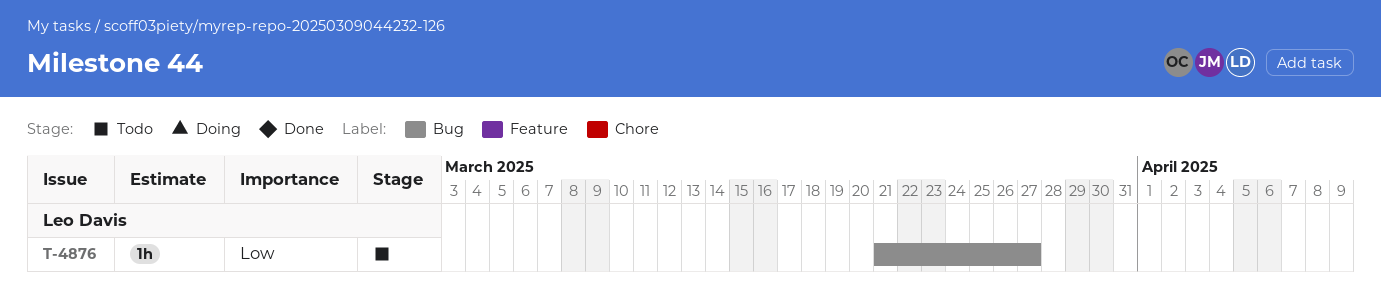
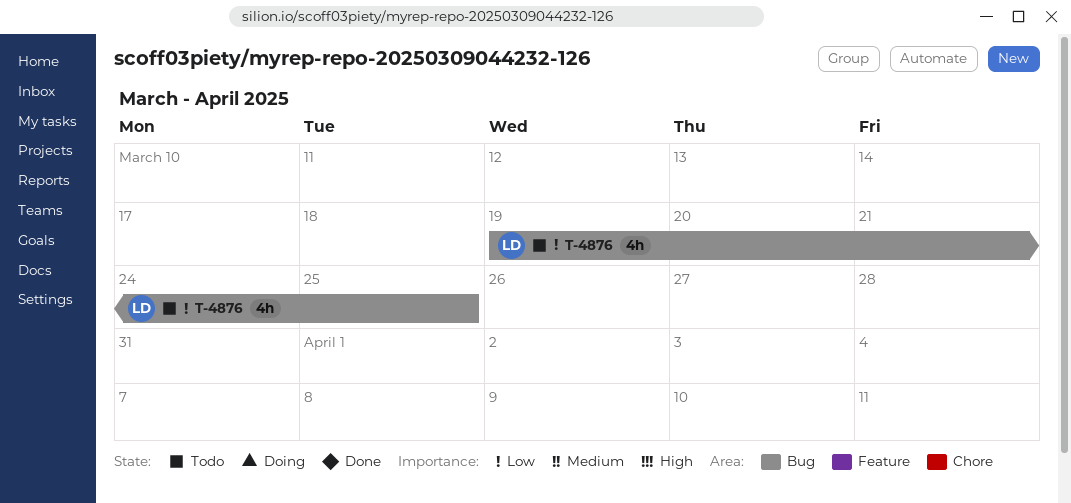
T-4876, estimate: 1h -> 4h
T-4876, start: Mar 21 -> Mar 19
T-4876, due: Mar 27 -> Mar 25

